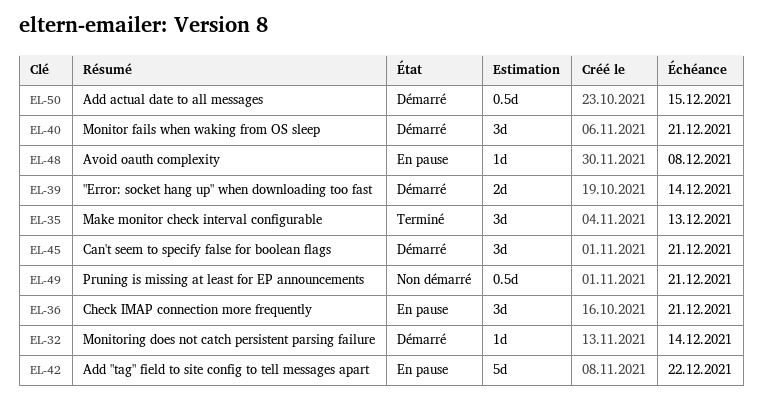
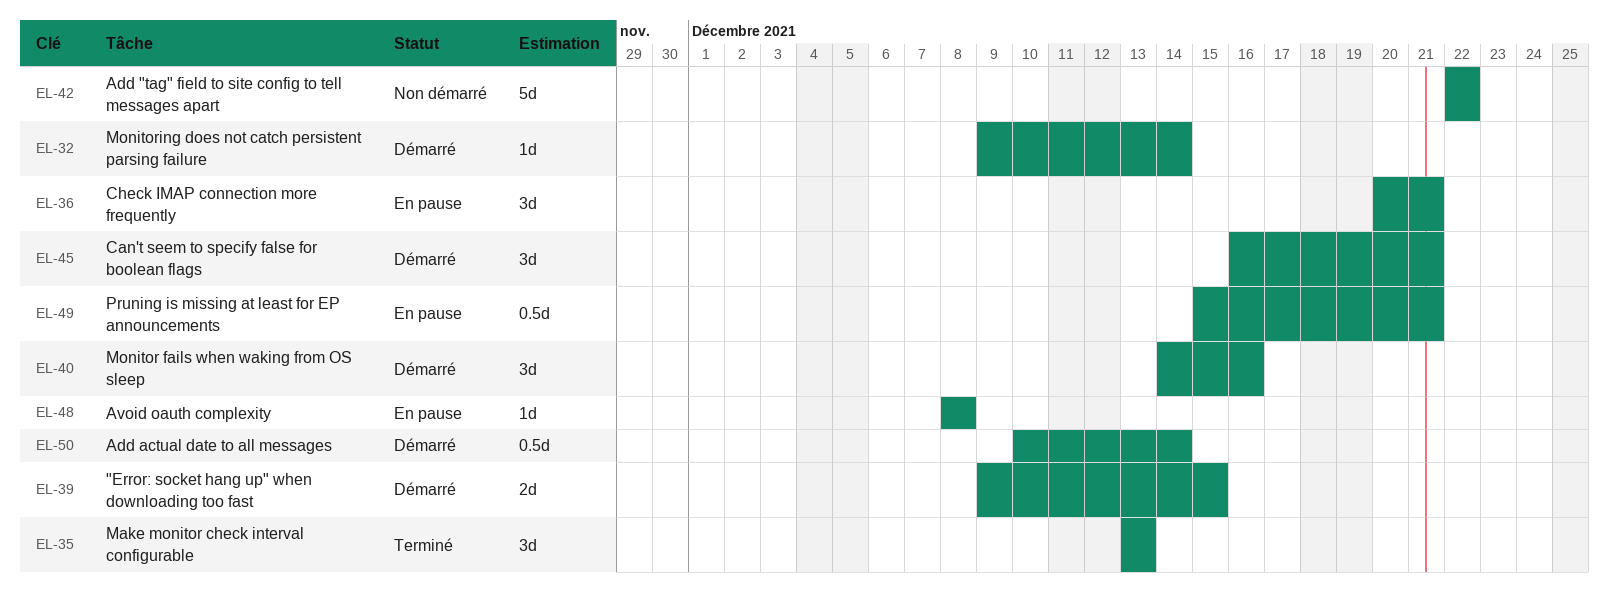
EL-39, due: Dec 14 -> Dec 15
EL-40, due: Dec 21 -> Dec 16
EL-42, status: En pause -> Non démarré
EL-49, status: Non démarré -> En pause
EL-50, due: Dec 15 -> Dec 14

